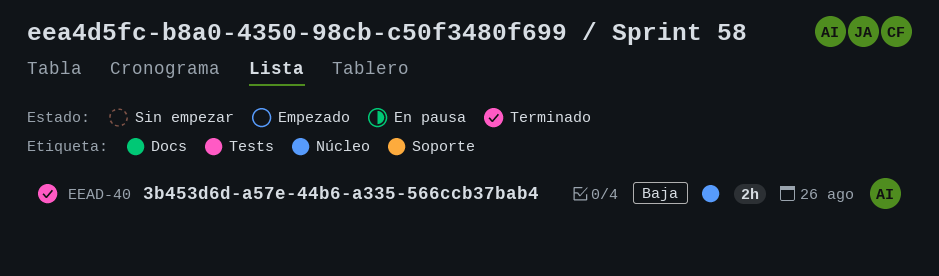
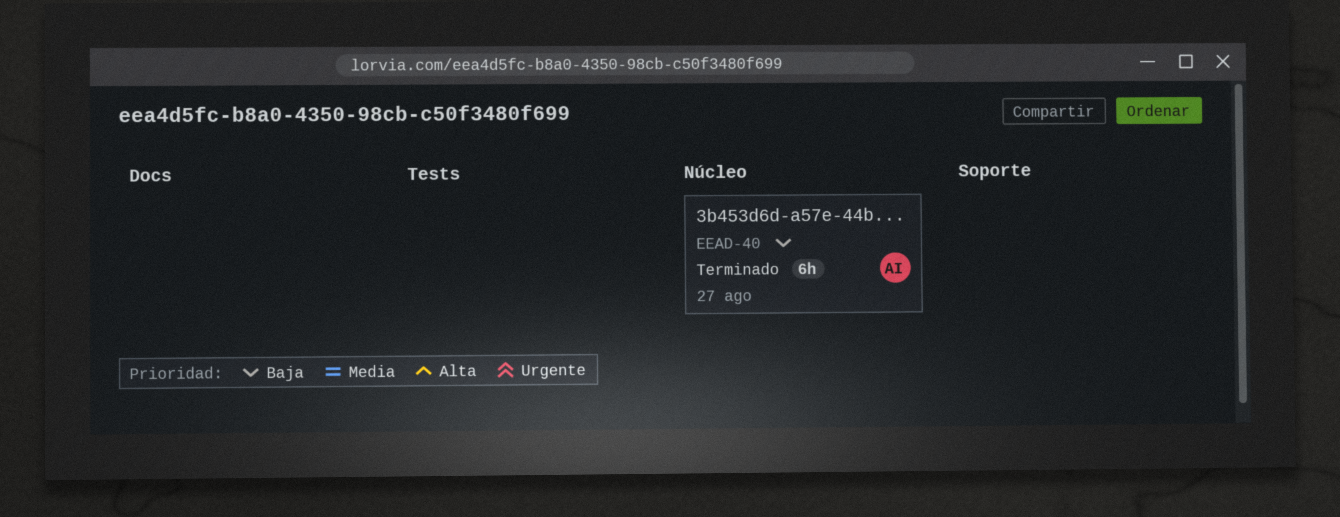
EEAD-40, estimate: 2h -> 6h
EEAD-40, due: Aug 26 -> Aug 27

